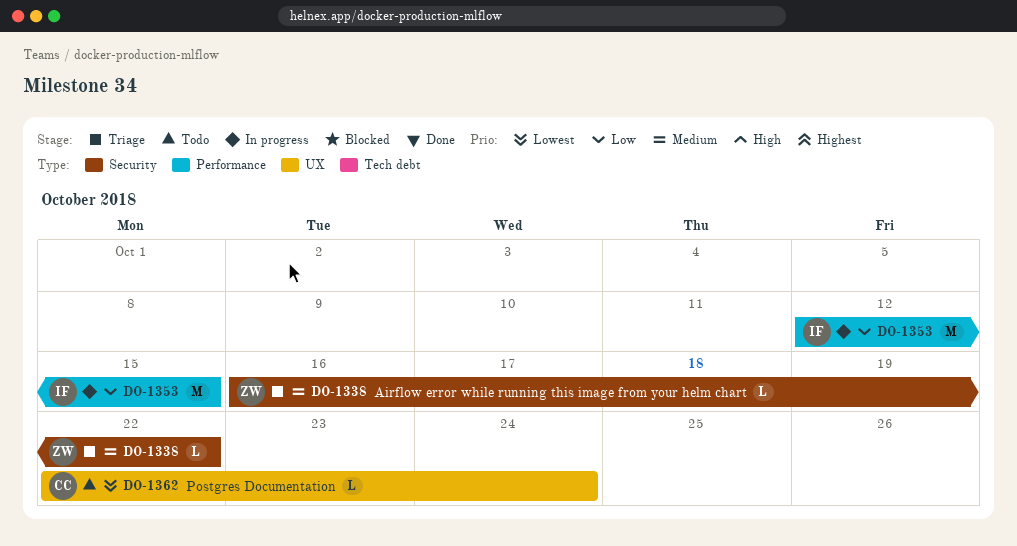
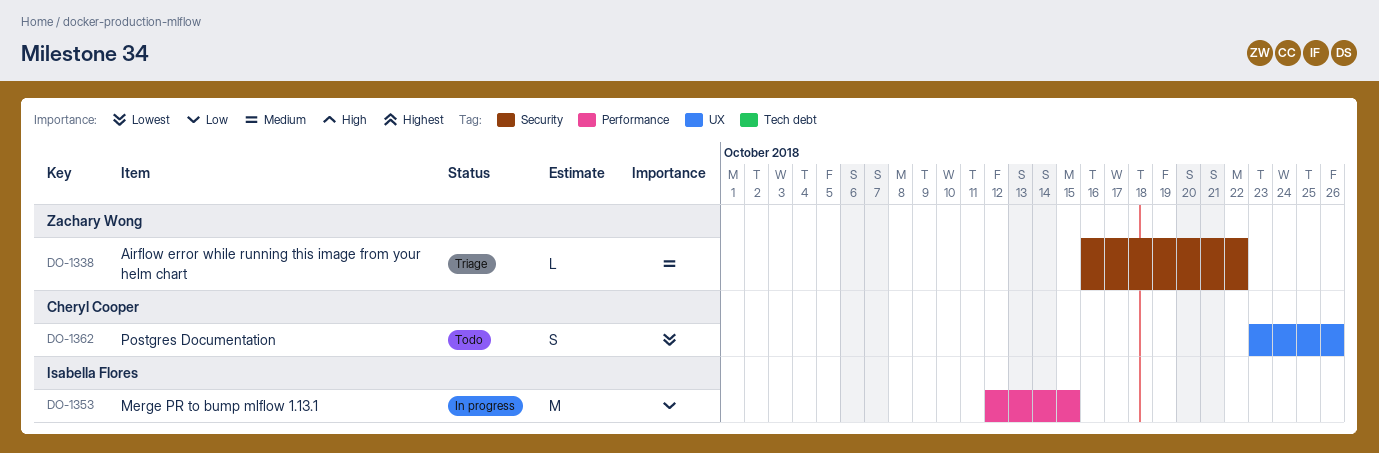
DO-1362, estimate: L -> S
DO-1362, start: Oct 22 -> Oct 23
DO-1362, due: Oct 24 -> Oct 26

